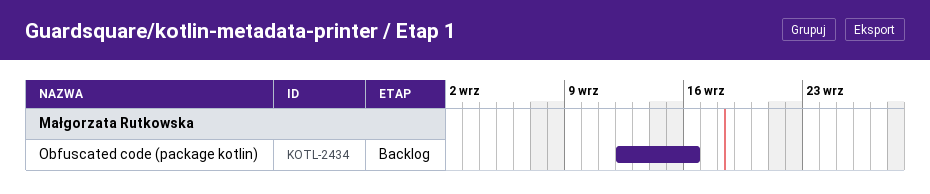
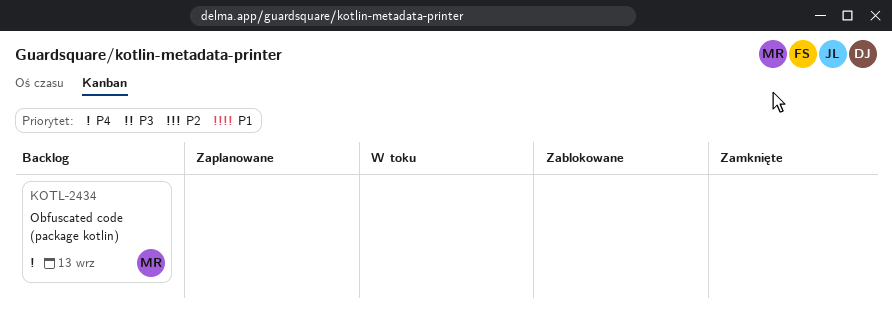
KOTL-2434, due: Sep 16 -> Sep 13

